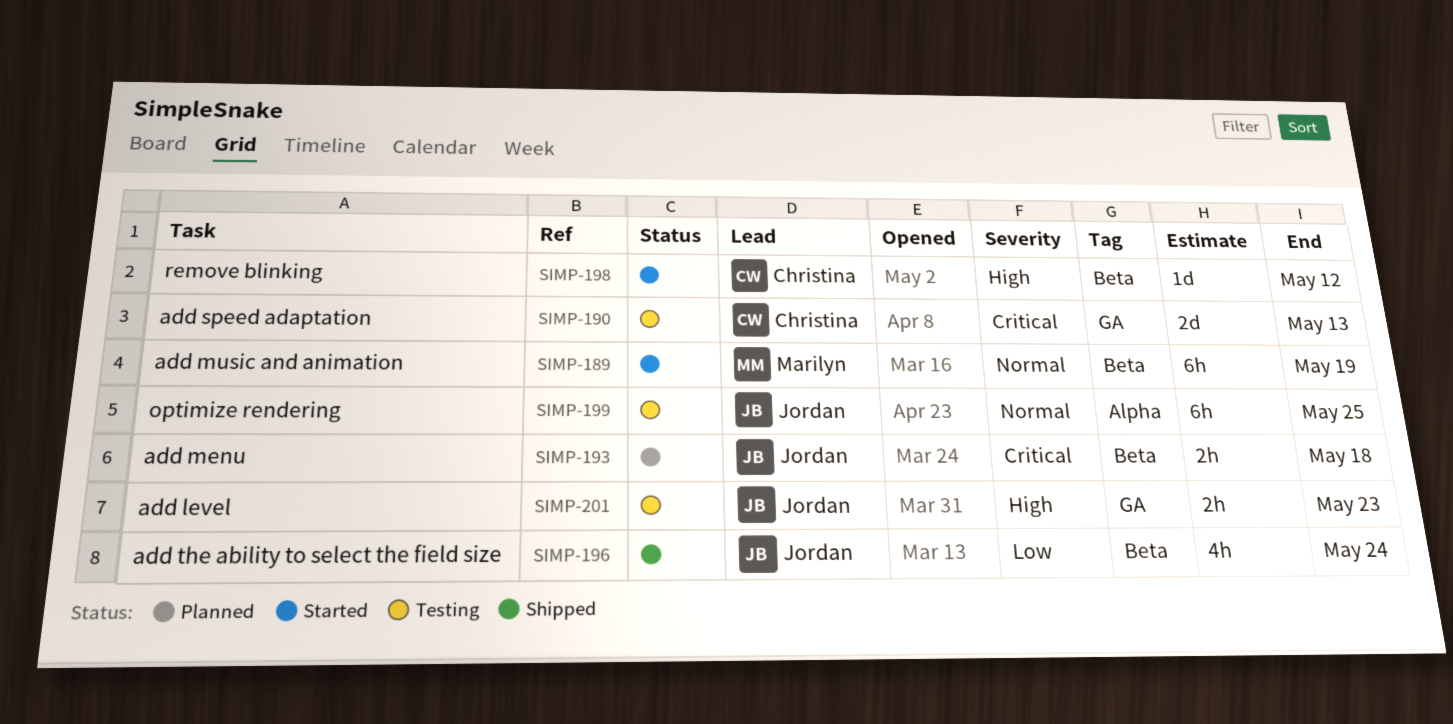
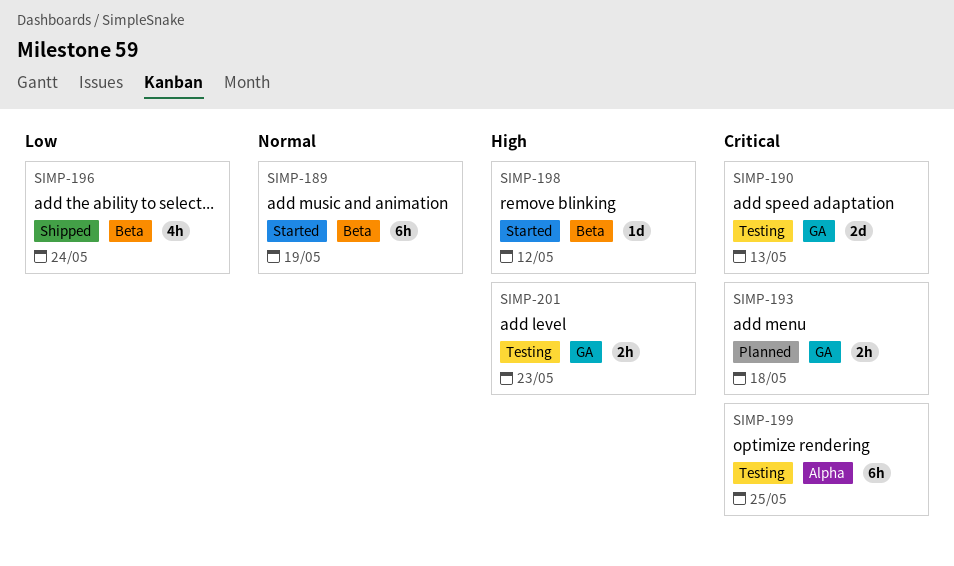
SIMP-193, label: Beta -> GA
SIMP-199, priority: Normal -> Critical

